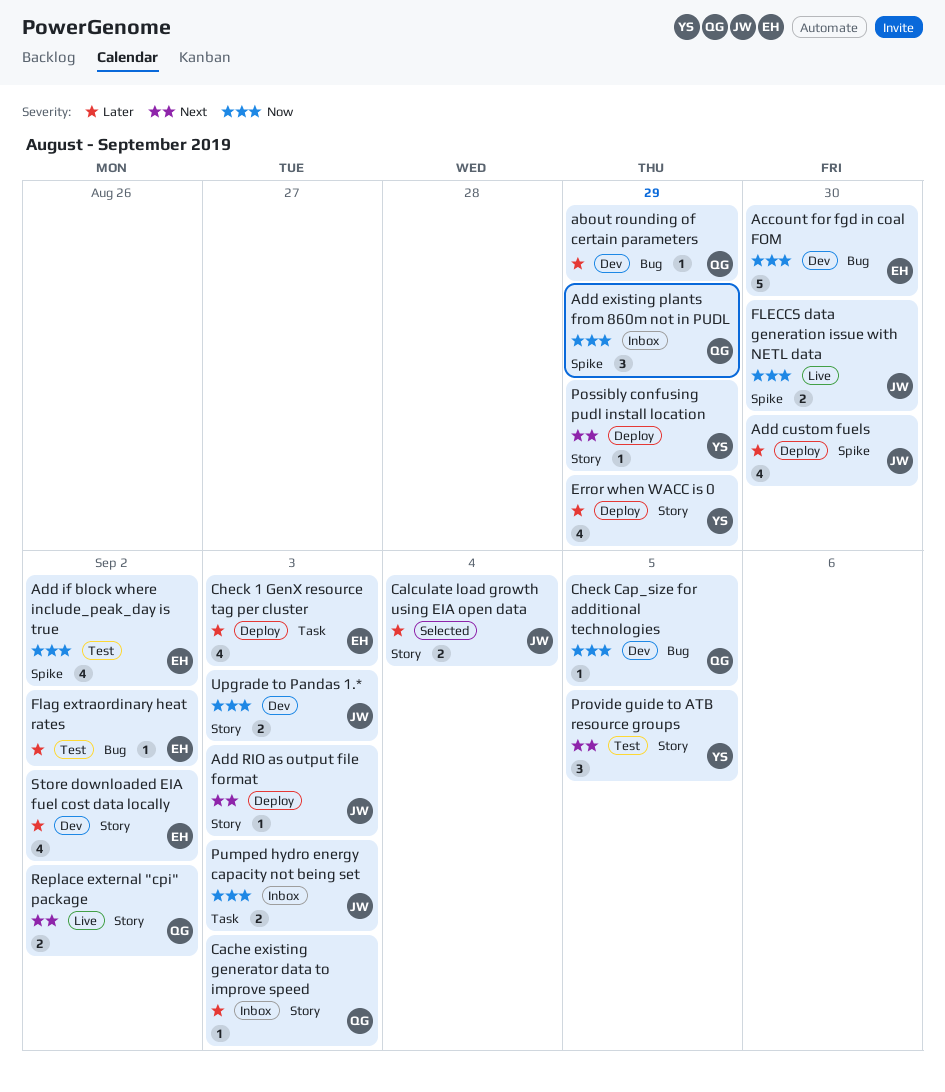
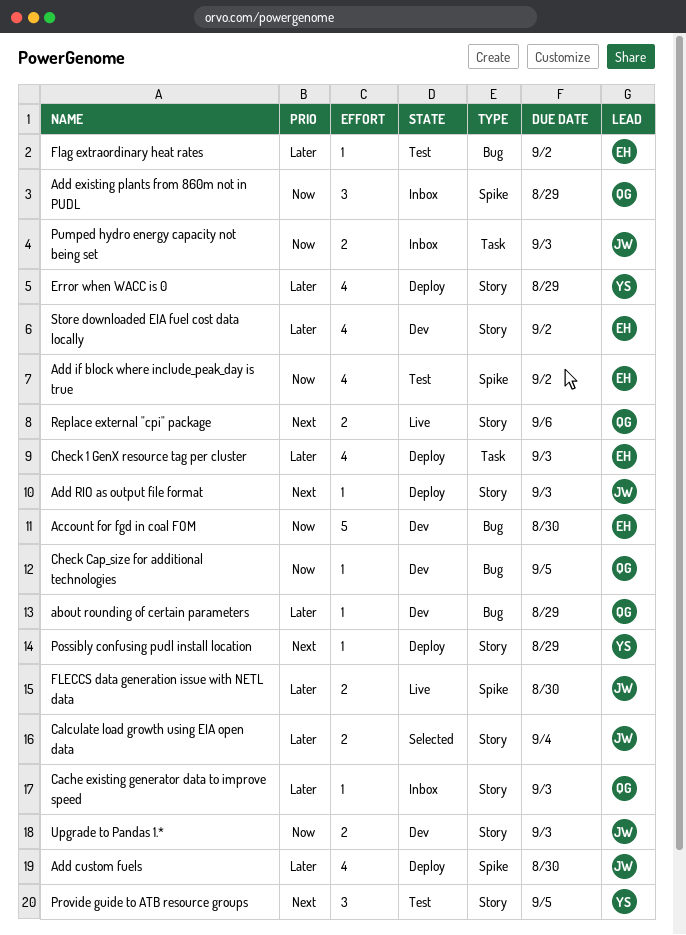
FLECCS data generation issue with NETL data, priority: Now -> Later
Replace external "cpi" package, due: Sep 2 -> Sep 6

